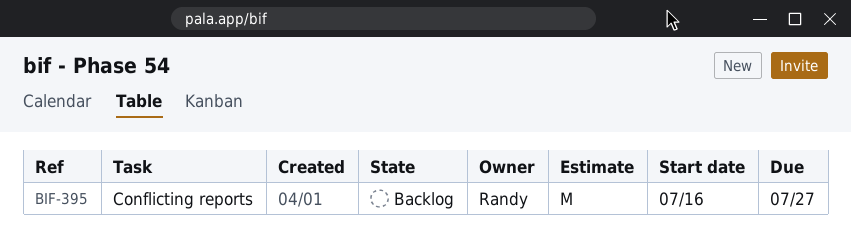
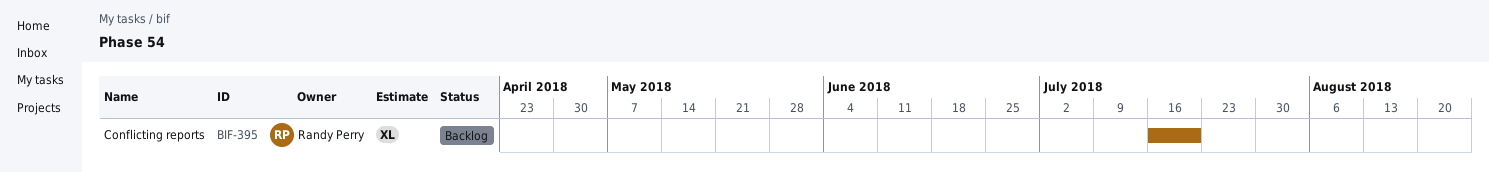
BIF-395, estimate: M -> XL
BIF-395, due: Jul 27 -> Jul 20

